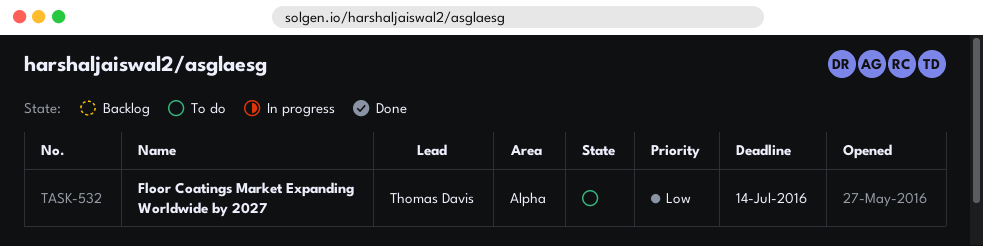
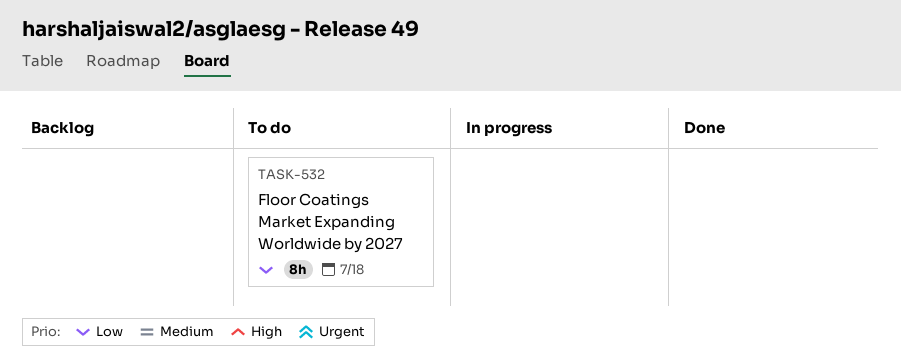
TASK-532, due: Jul 14 -> Jul 18

